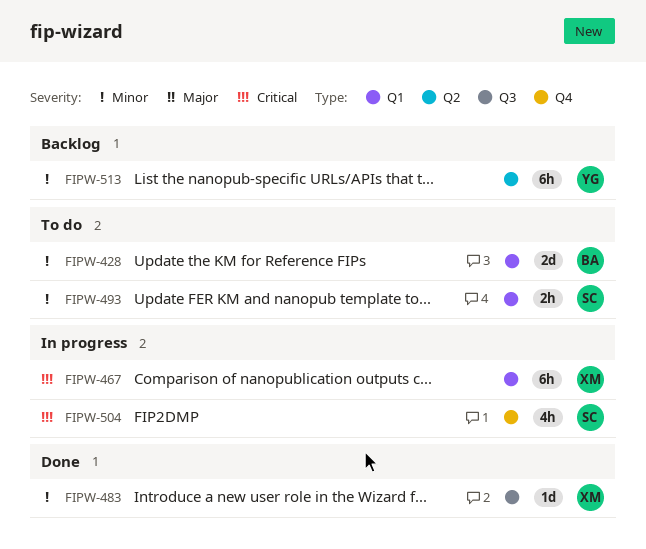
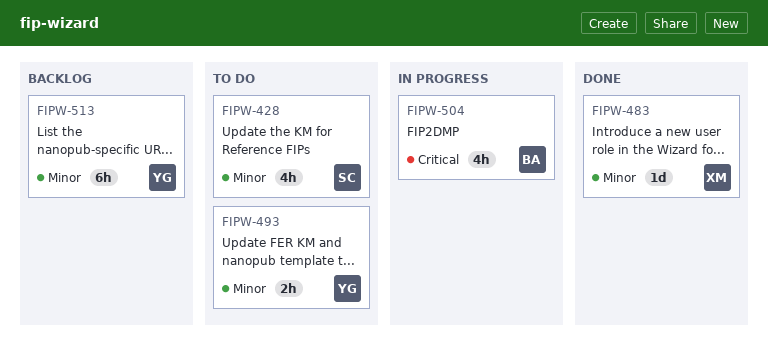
FIPW-428, owner: BA -> SC
FIPW-428, estimate: 2d -> 4h
FIPW-467: present -> none
FIPW-493, owner: SC -> YG
FIPW-504, owner: SC -> BA

